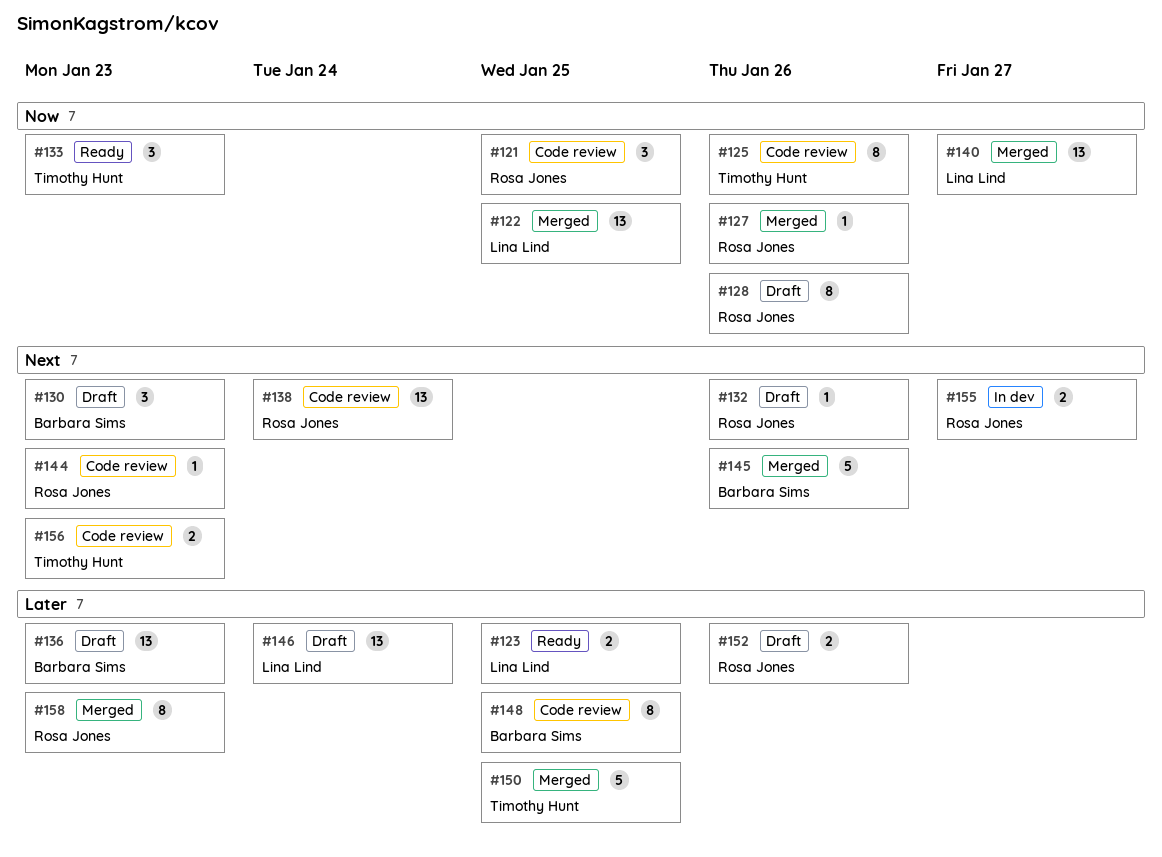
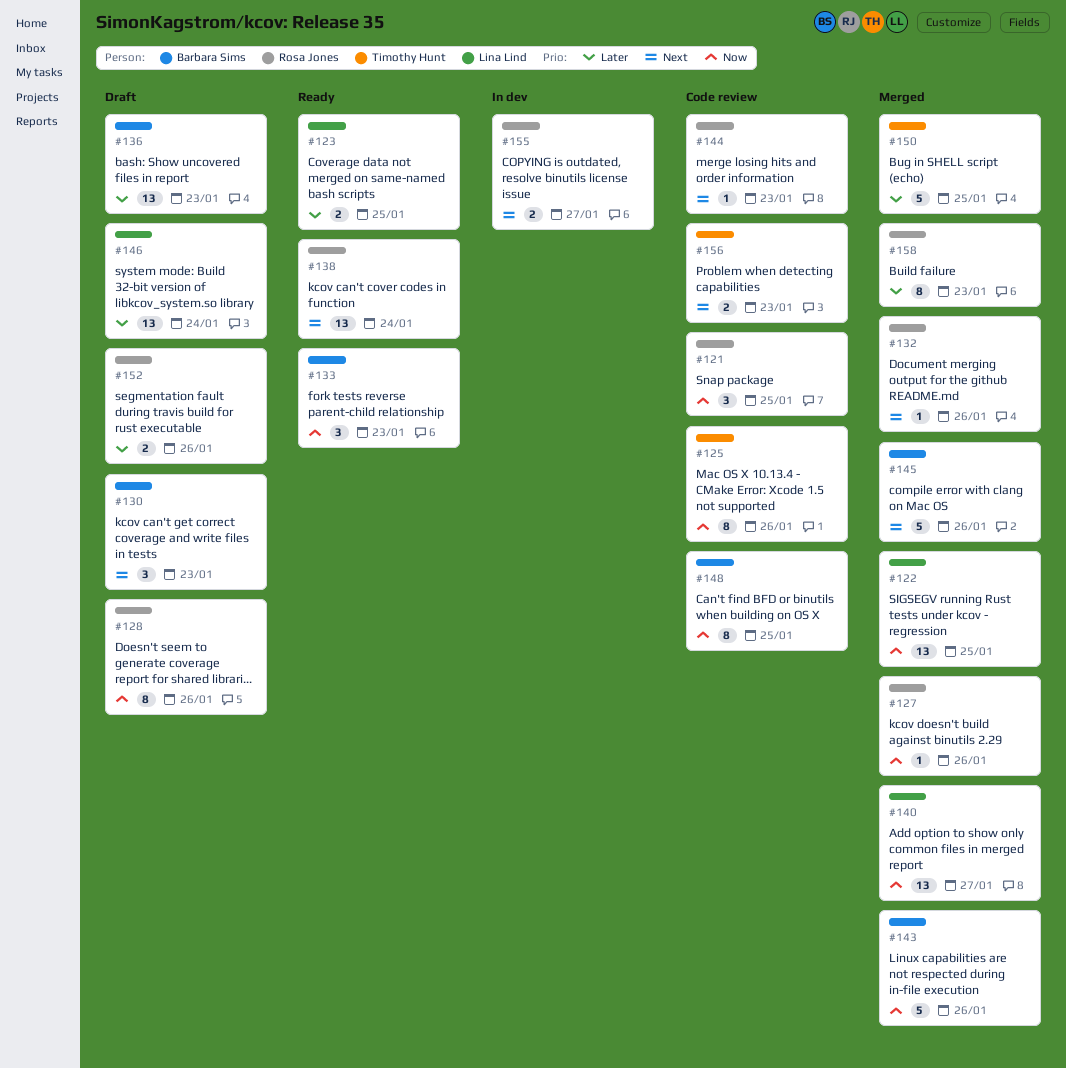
#132, status: Draft -> Merged
#133, owner: Timothy Hunt -> Barbara Sims
#138, status: Code review -> Ready
#143: none -> present
#148, priority: Later -> Now

